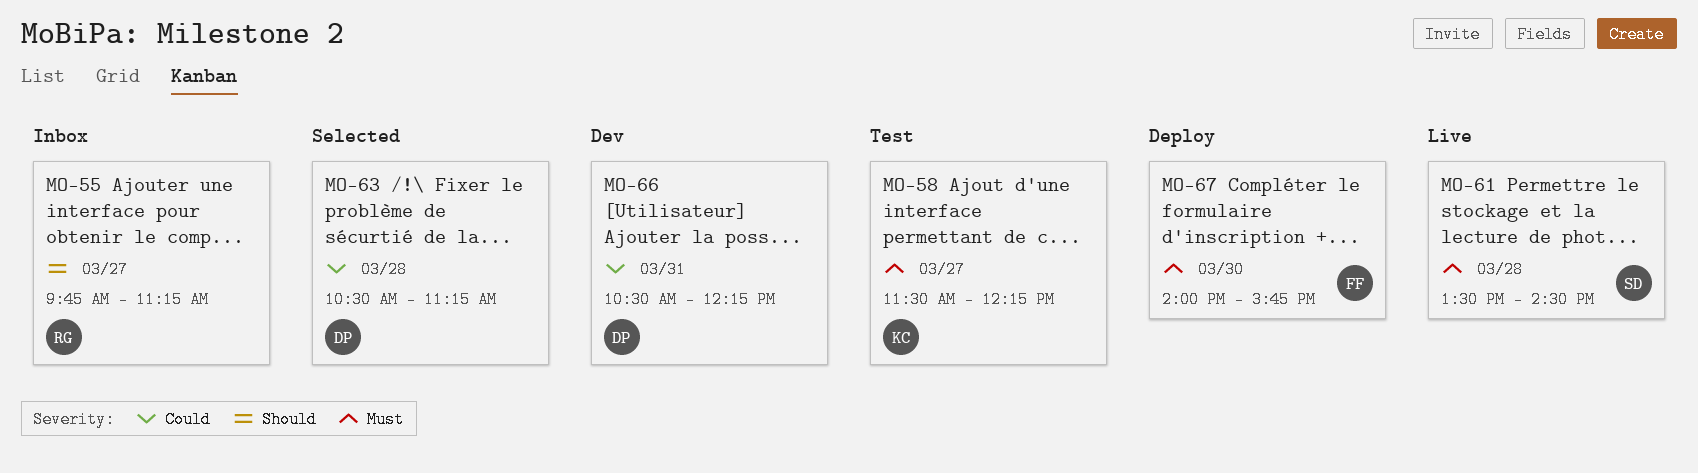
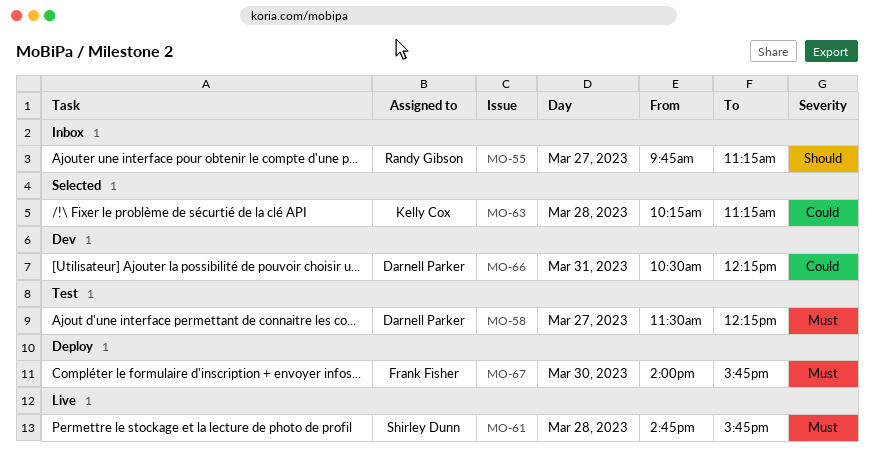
MO-58, owner: Kelly Cox -> Darnell Parker
MO-61, begins: 13:30 -> 14:45
MO-61, ends: 14:30 -> 15:45
MO-63, owner: Darnell Parker -> Kelly Cox
MO-63, begins: 10:30 -> 10:15

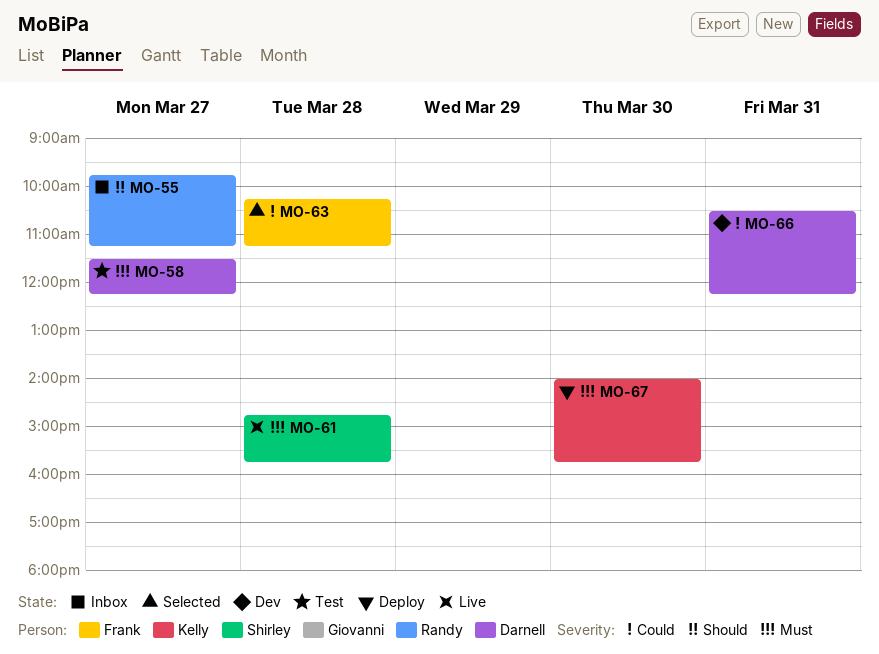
MO-63, owner: Kelly Cox -> Frank Fisher
MO-67, owner: Frank Fisher -> Kelly Cox

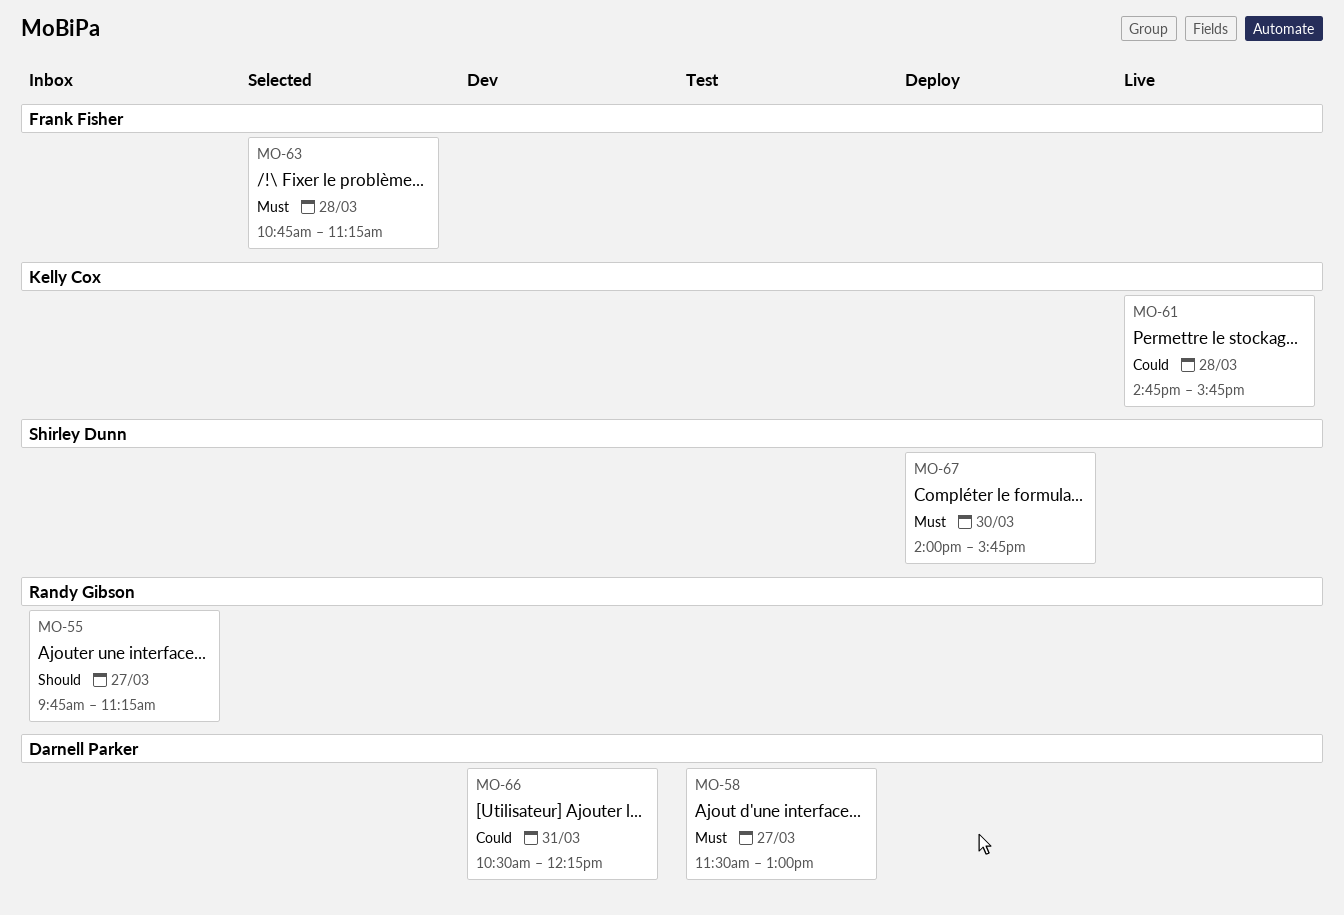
MO-58, ends: 12:15 -> 13:00
MO-61, owner: Shirley Dunn -> Kelly Cox
MO-61, priority: Must -> Could
MO-63, priority: Could -> Must
MO-63, begins: 10:15 -> 10:45
MO-67, owner: Kelly Cox -> Shirley Dunn

